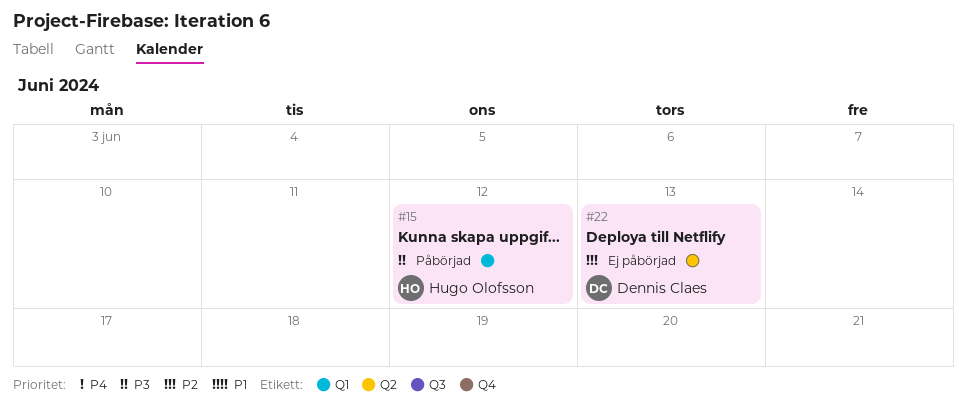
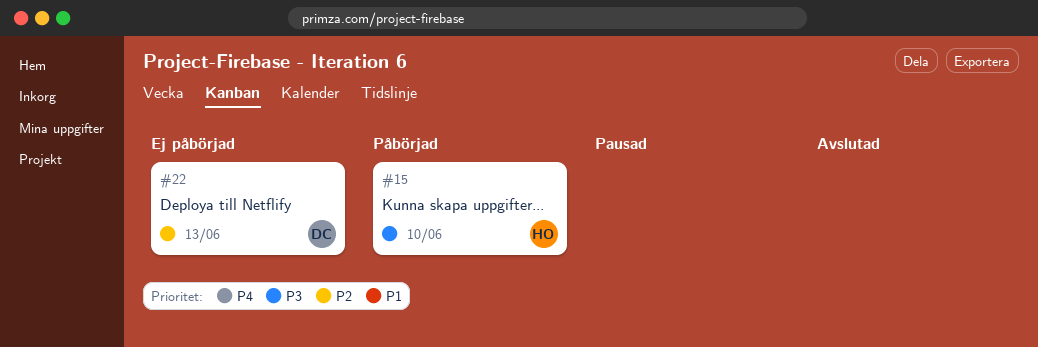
#15, due: Jun 12 -> Jun 10

